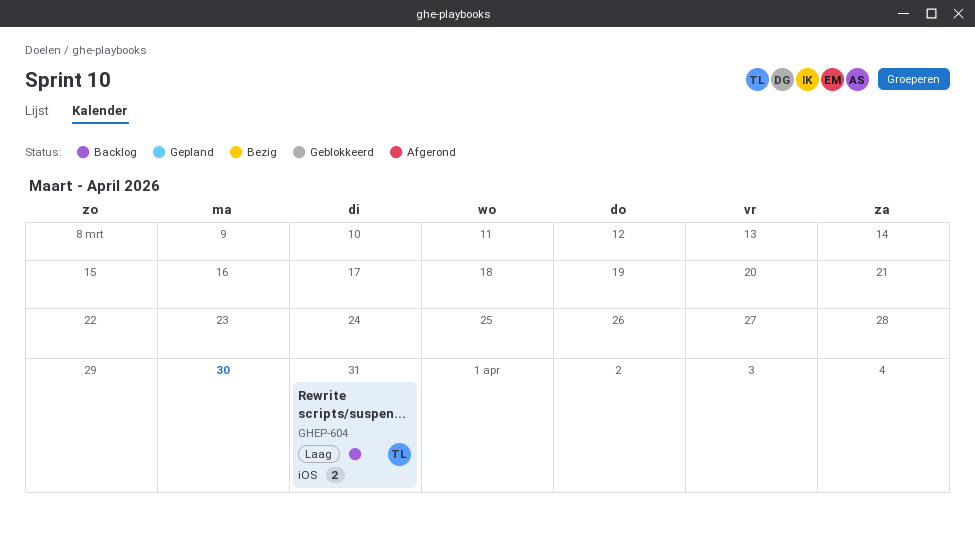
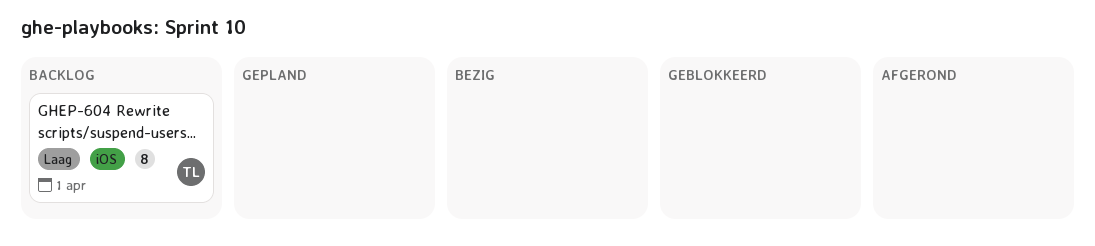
GHEP-604, estimate: 2 -> 8
GHEP-604, due: Mar 31 -> Apr 1

